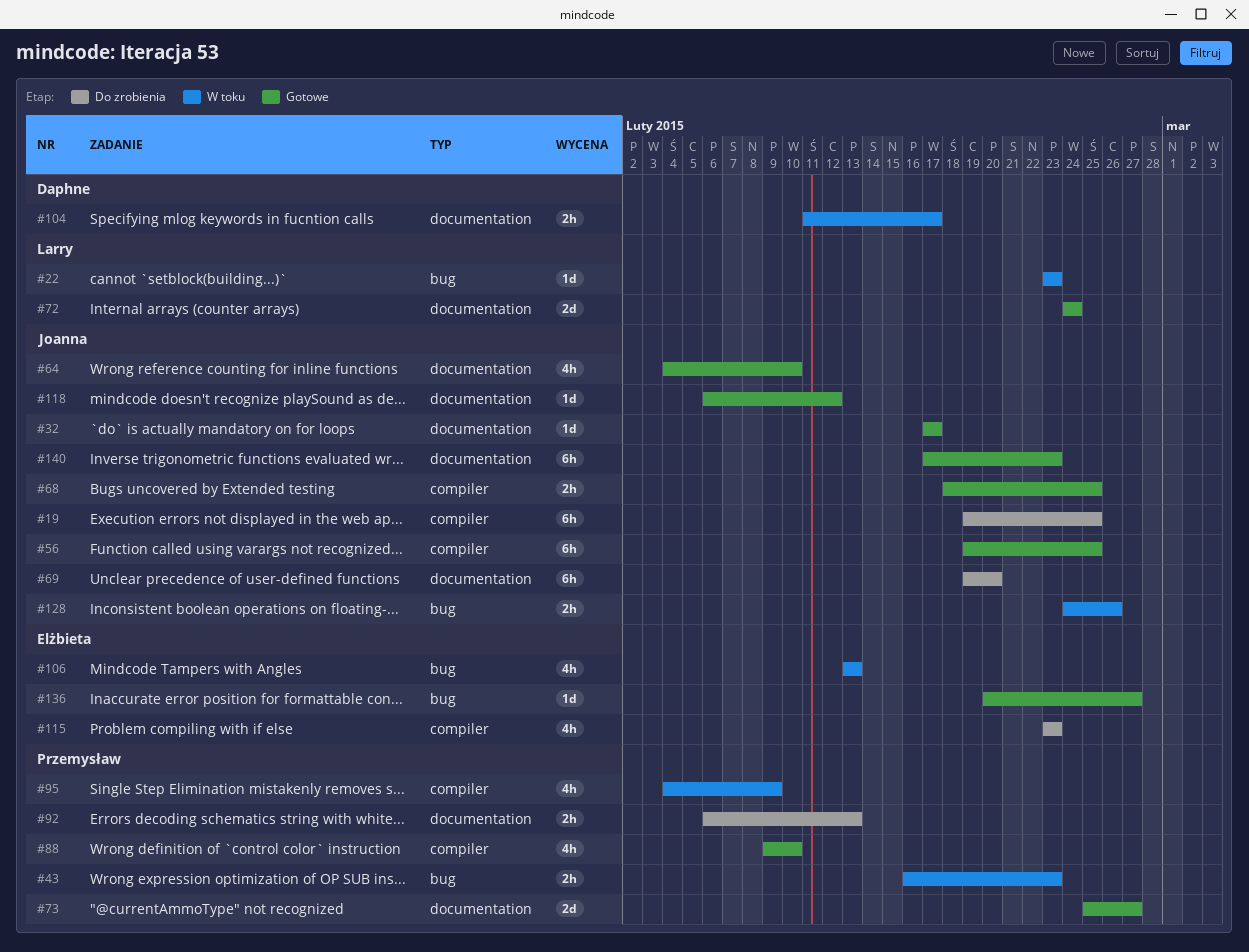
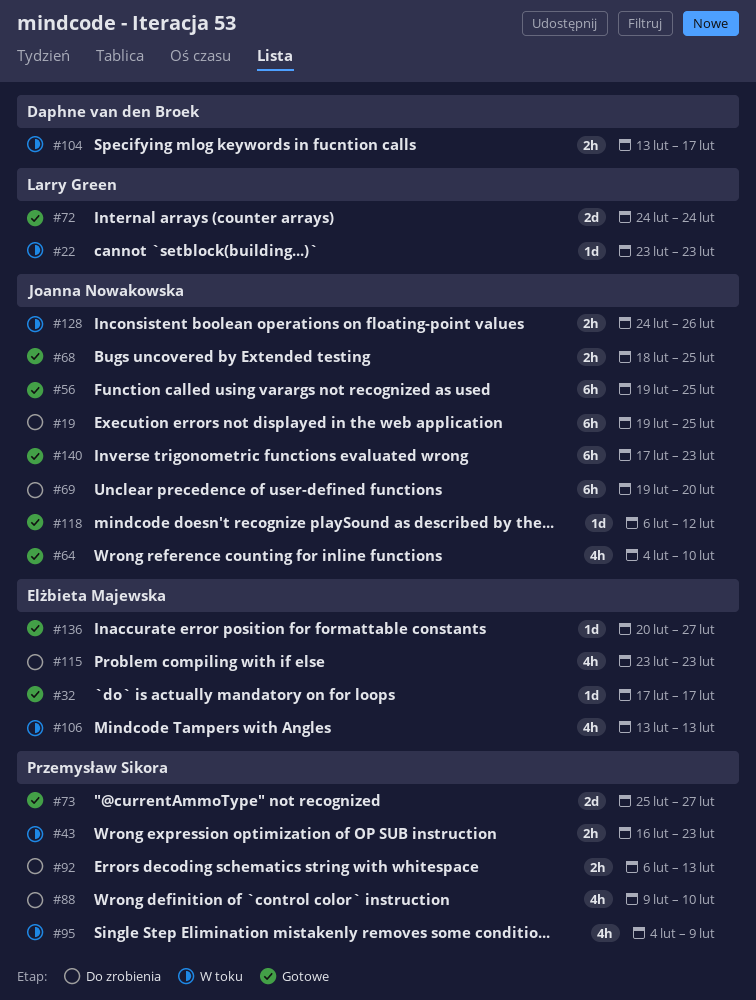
#32, owner: Joanna Nowakowska -> Elżbieta Majewska
#88, status: Gotowe -> Do zrobienia
#104, start: Feb 11 -> Feb 13

